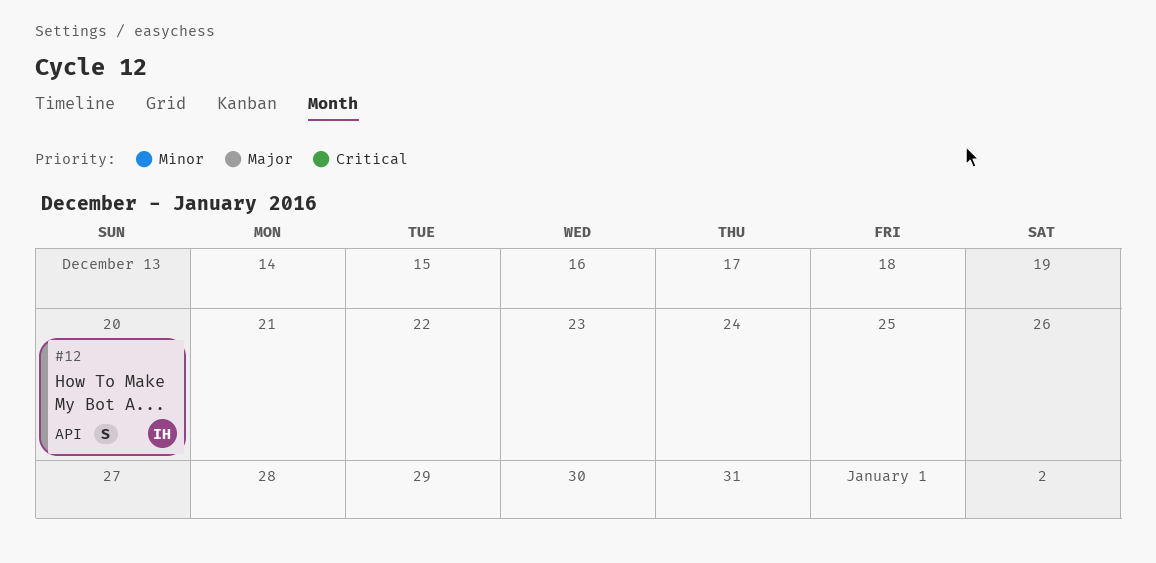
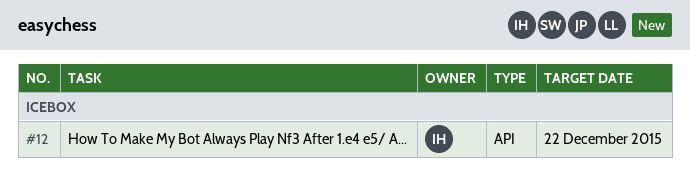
#12, due: Dec 20 -> Dec 22

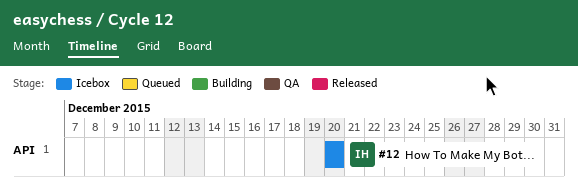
#12, due: Dec 22 -> Dec 20

